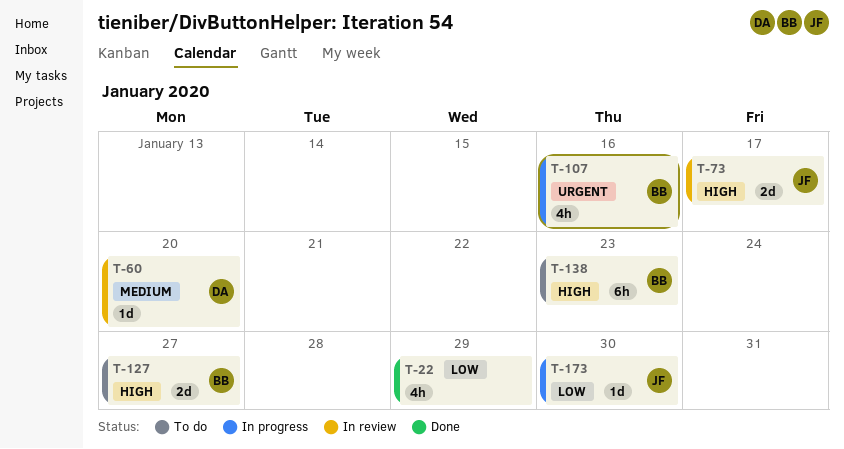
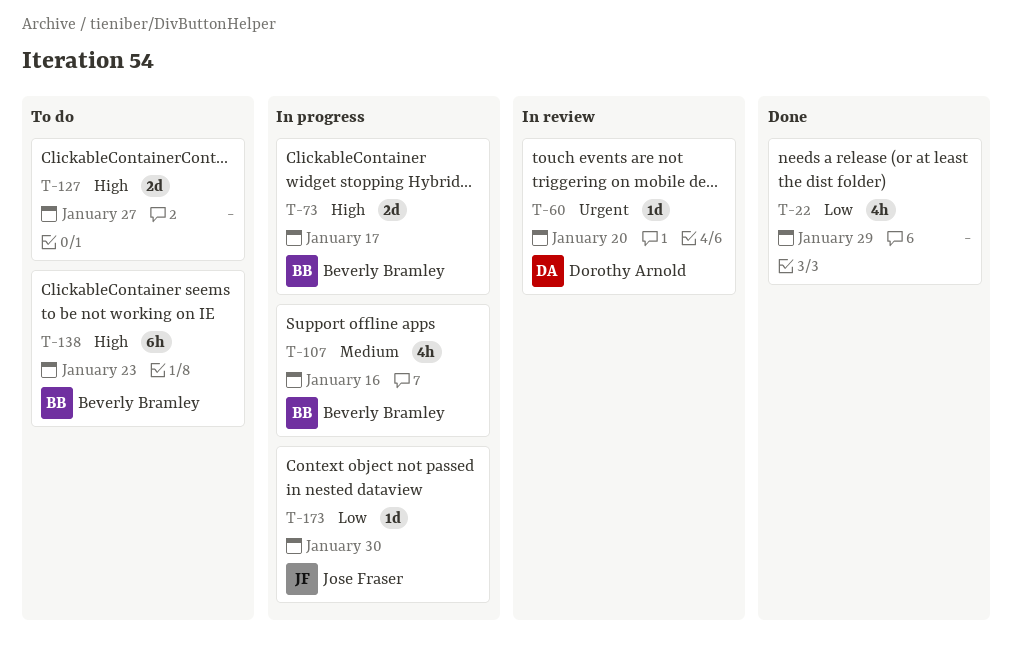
T-60, priority: Medium -> Urgent
T-73, status: In review -> In progress
T-73, owner: Jose Fraser -> Beverly Bramley
T-107, priority: Urgent -> Medium
T-127, owner: Beverly Bramley -> none

